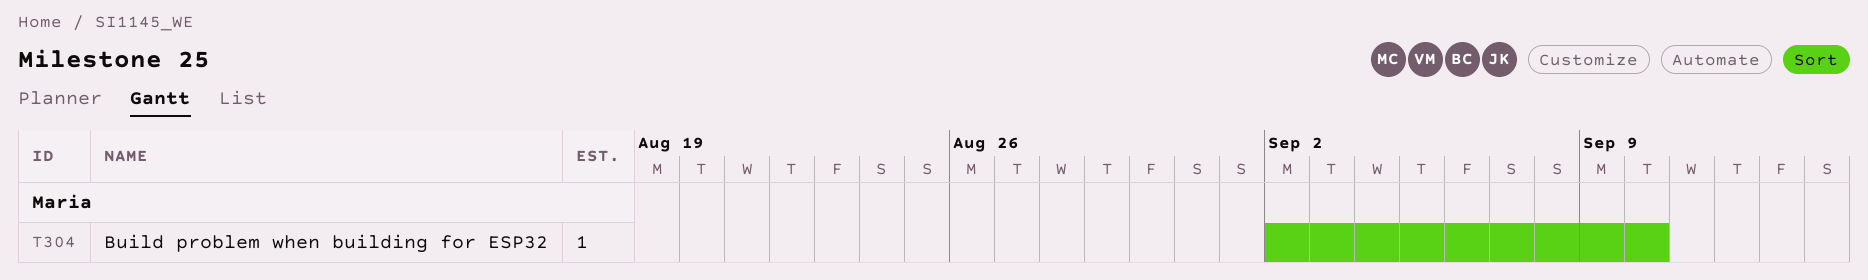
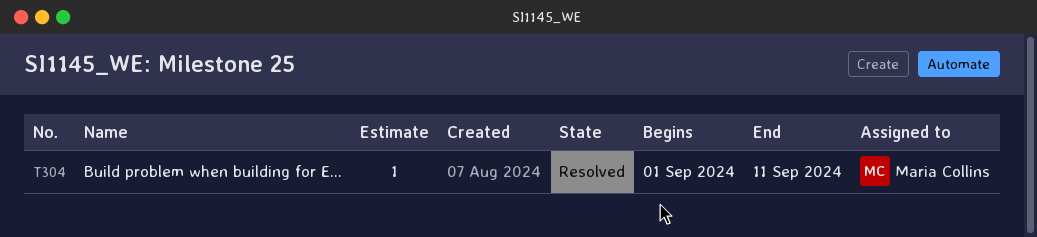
T304, start: Sep 2 -> Sep 1
T304, due: Sep 10 -> Sep 11

